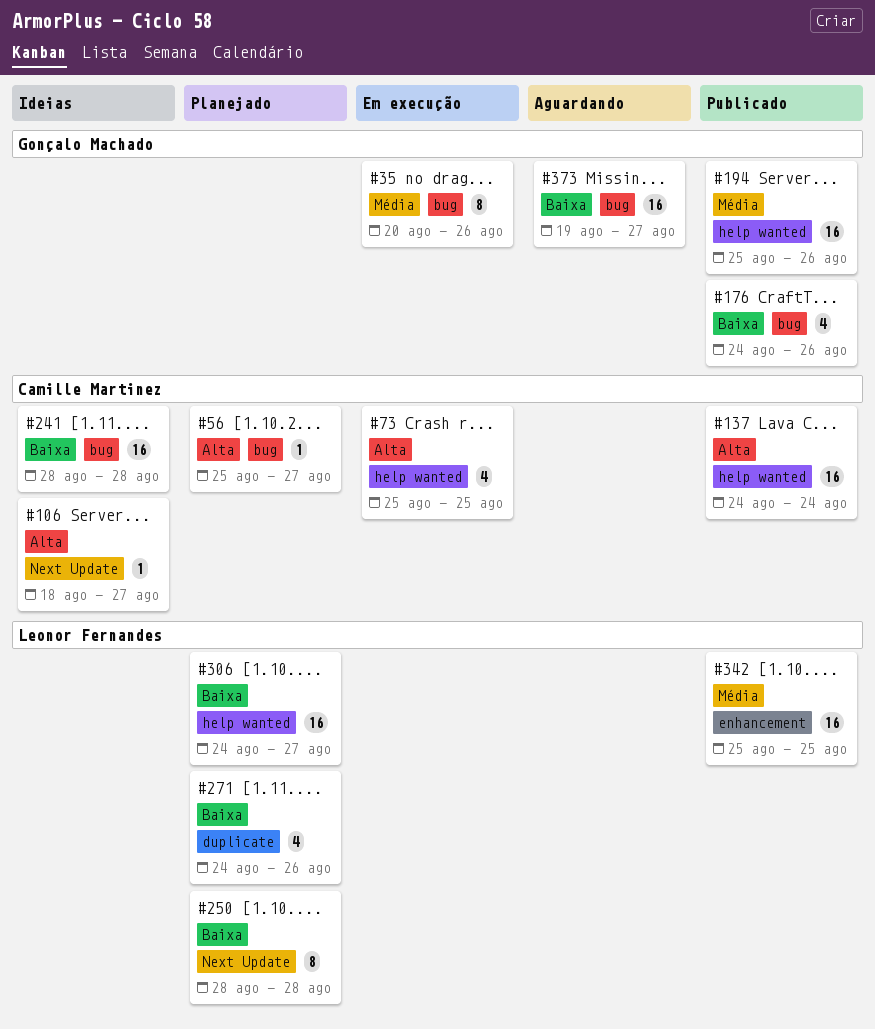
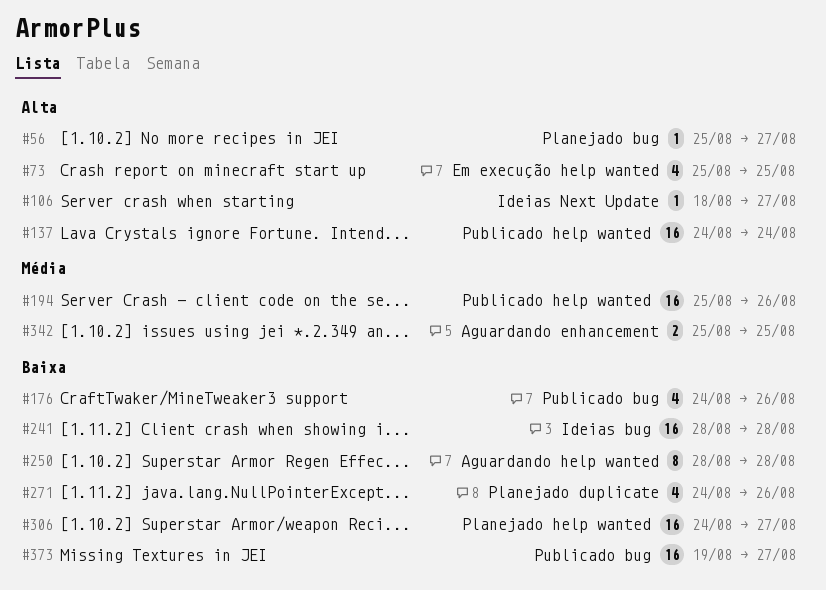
#35: present -> none
#250, status: Planejado -> Aguardando
#250, label: Next Update -> help wanted
#342, status: Publicado -> Aguardando
#342, estimate: 16 -> 2
#373, status: Aguardando -> Publicado

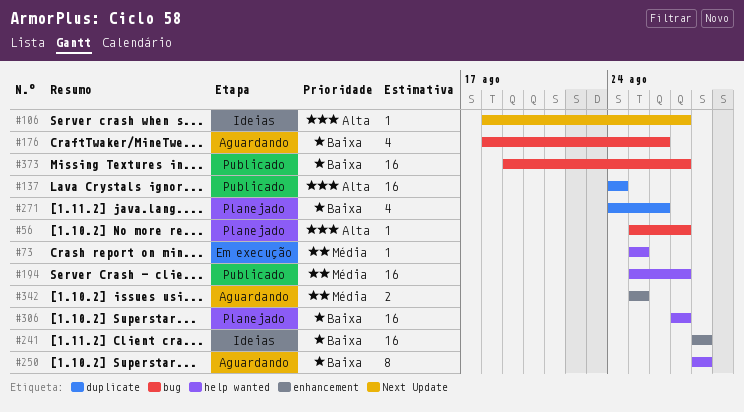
#73, priority: Alta -> Média
#73, estimate: 4 -> 1
#137, label: help wanted -> duplicate
#176, status: Publicado -> Aguardando
#176, start: Aug 24 -> Aug 18
#194, due: Aug 26 -> Aug 27
#241, label: bug -> enhancement
#306, start: Aug 24 -> Aug 27

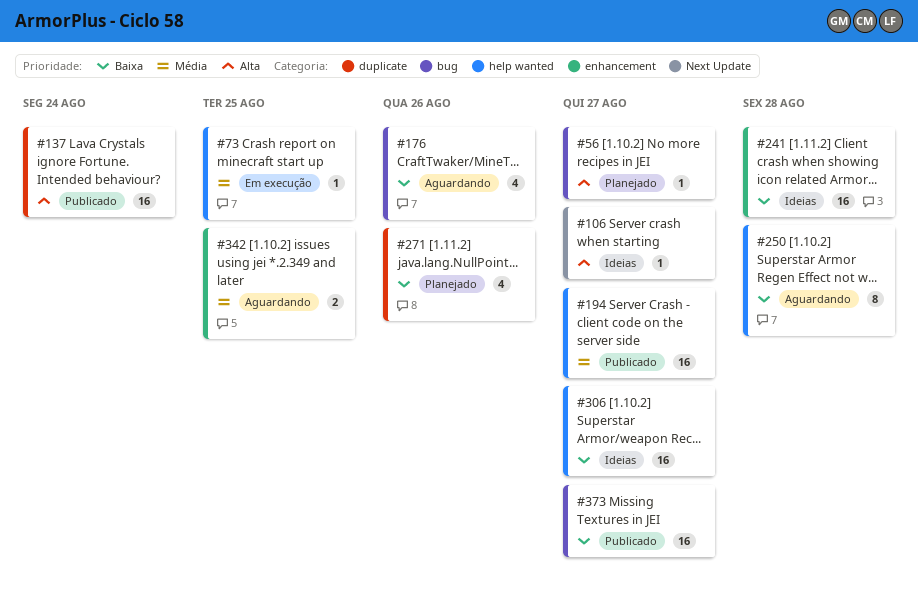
#306, status: Planejado -> Ideias

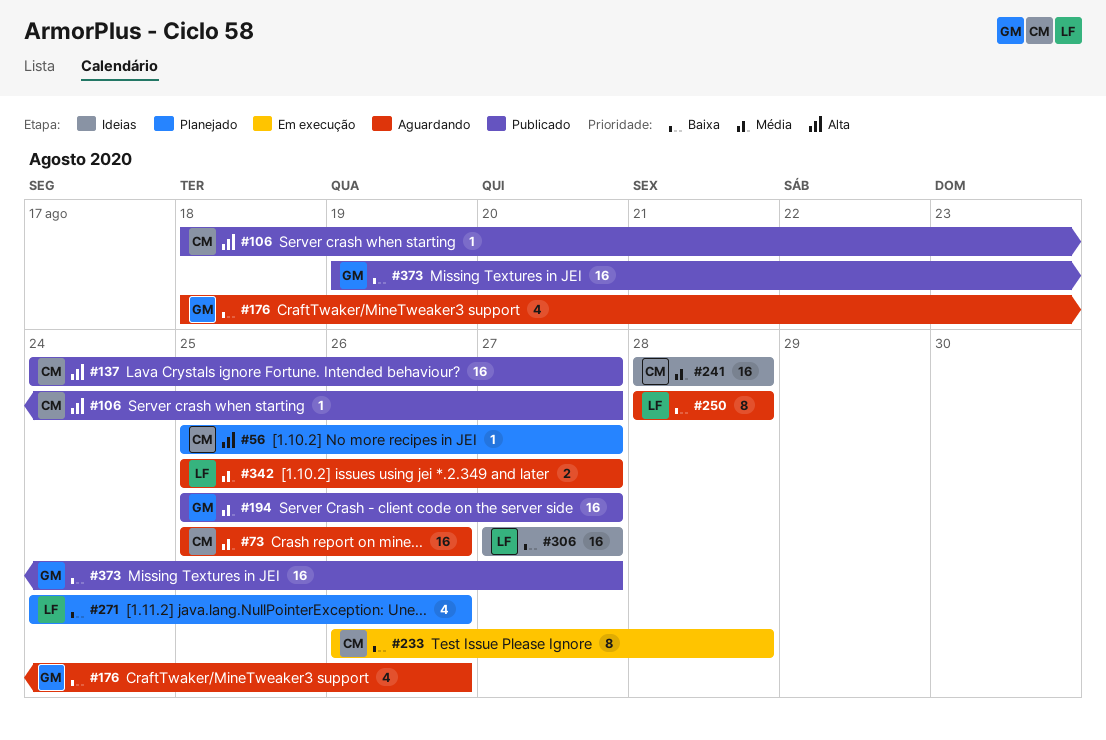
#73, status: Em execução -> Aguardando
#73, estimate: 1 -> 16
#73, due: Aug 25 -> Aug 26
#106, status: Ideias -> Publicado
#137, due: Aug 24 -> Aug 27
#233: none -> present
#241, priority: Baixa -> Média
#342, due: Aug 25 -> Aug 27

